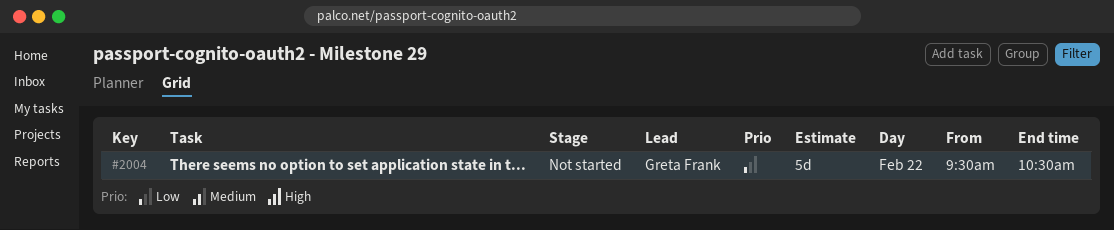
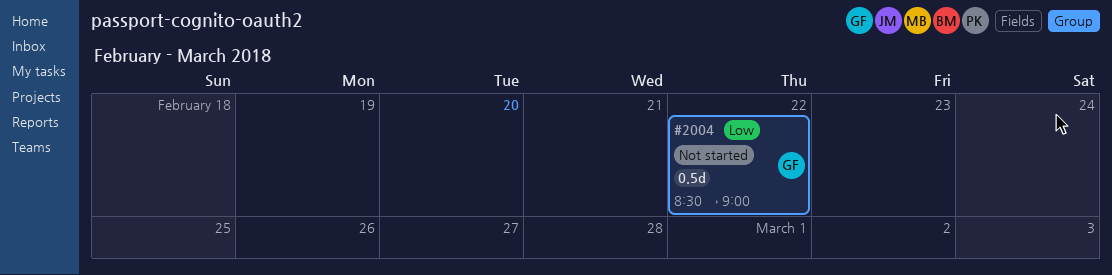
#2004, estimate: 5d -> 0.5d
#2004, begins: 09:30 -> 08:30
#2004, ends: 10:30 -> 09:00

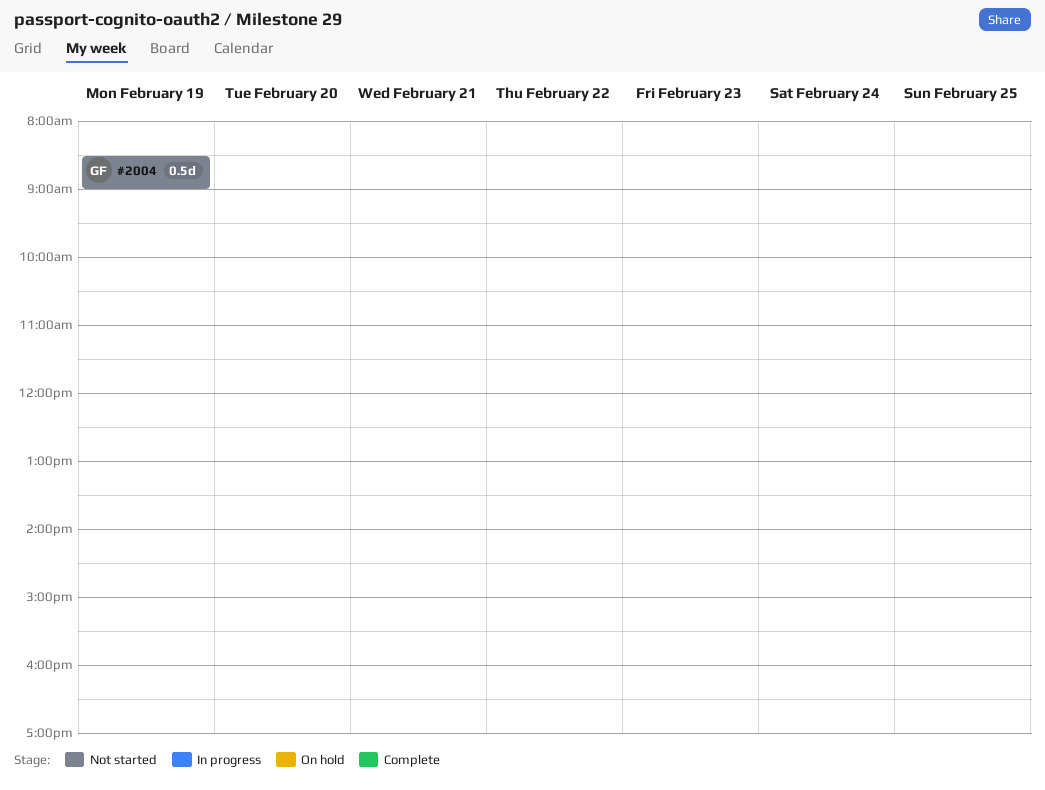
#2004, day: Feb 22 -> Feb 19

